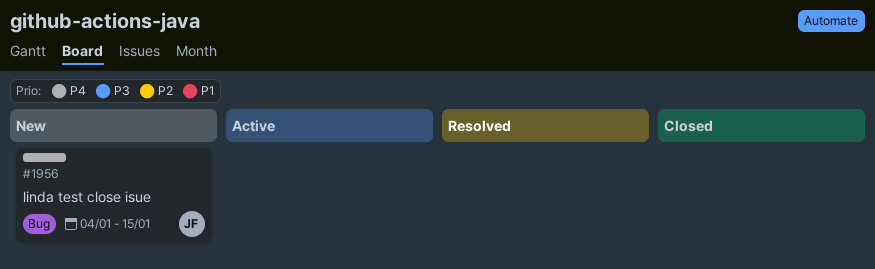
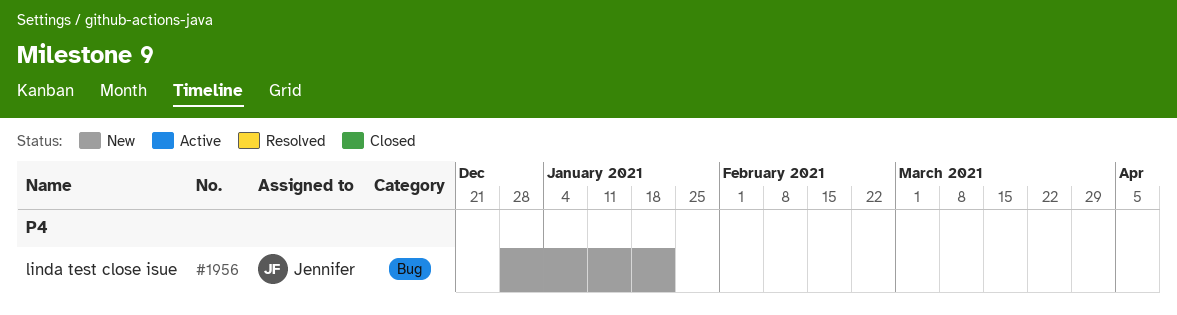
#1956, start: Jan 4 -> Dec 28
#1956, due: Jan 15 -> Jan 22

